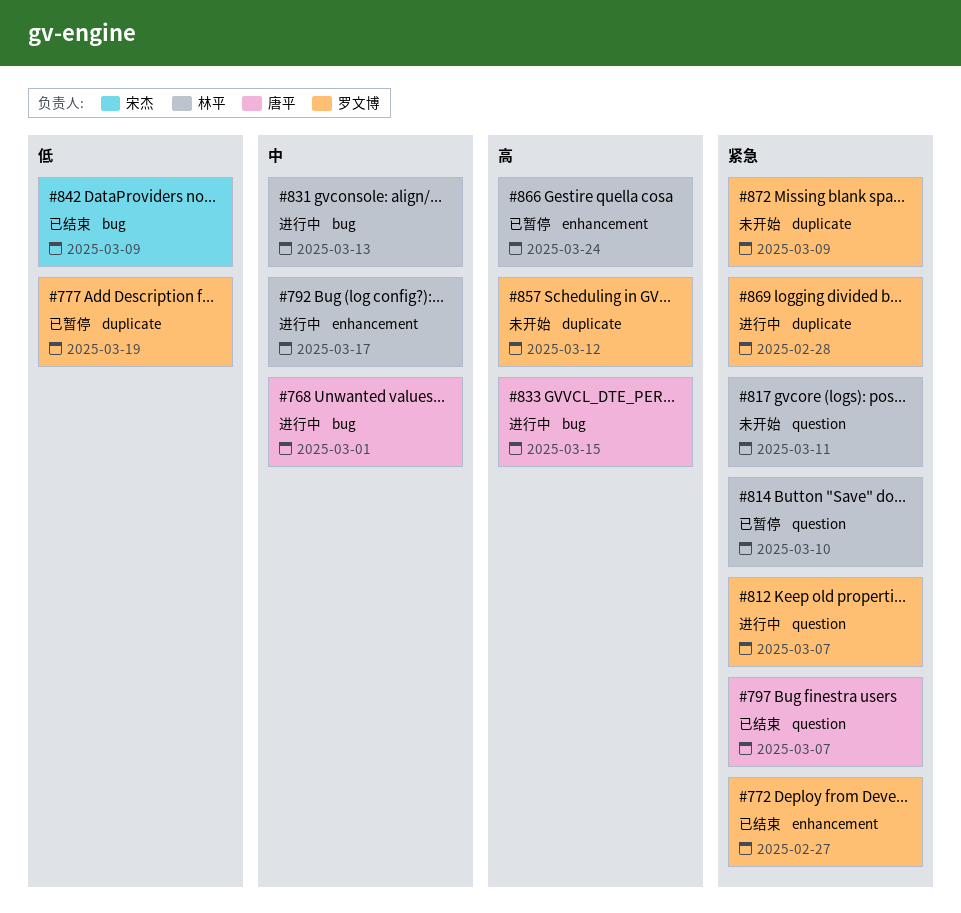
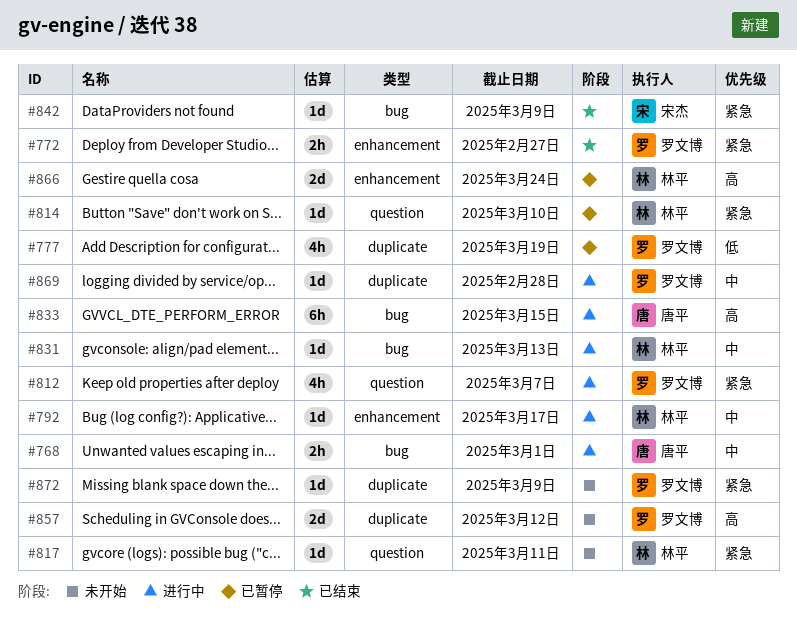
#797: present -> none
#842, priority: 低 -> 紧急
#869, priority: 紧急 -> 中

